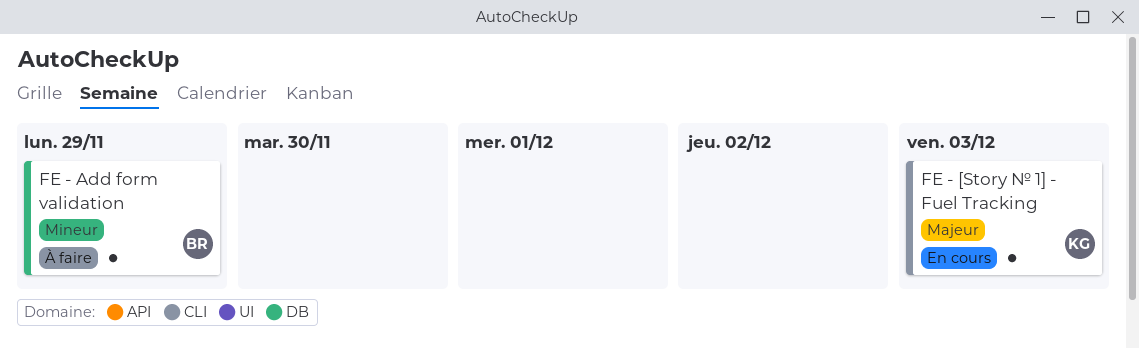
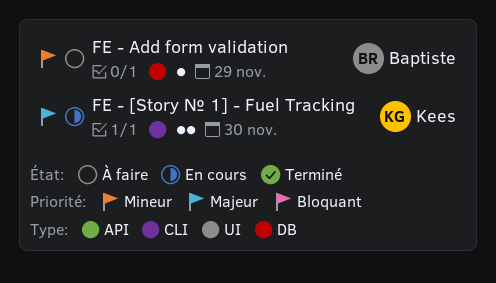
FE - [Story № 1] - Fuel Tracking, estimate: 1 -> 2
FE - [Story № 1] - Fuel Tracking, due: Dec 3 -> Nov 30

